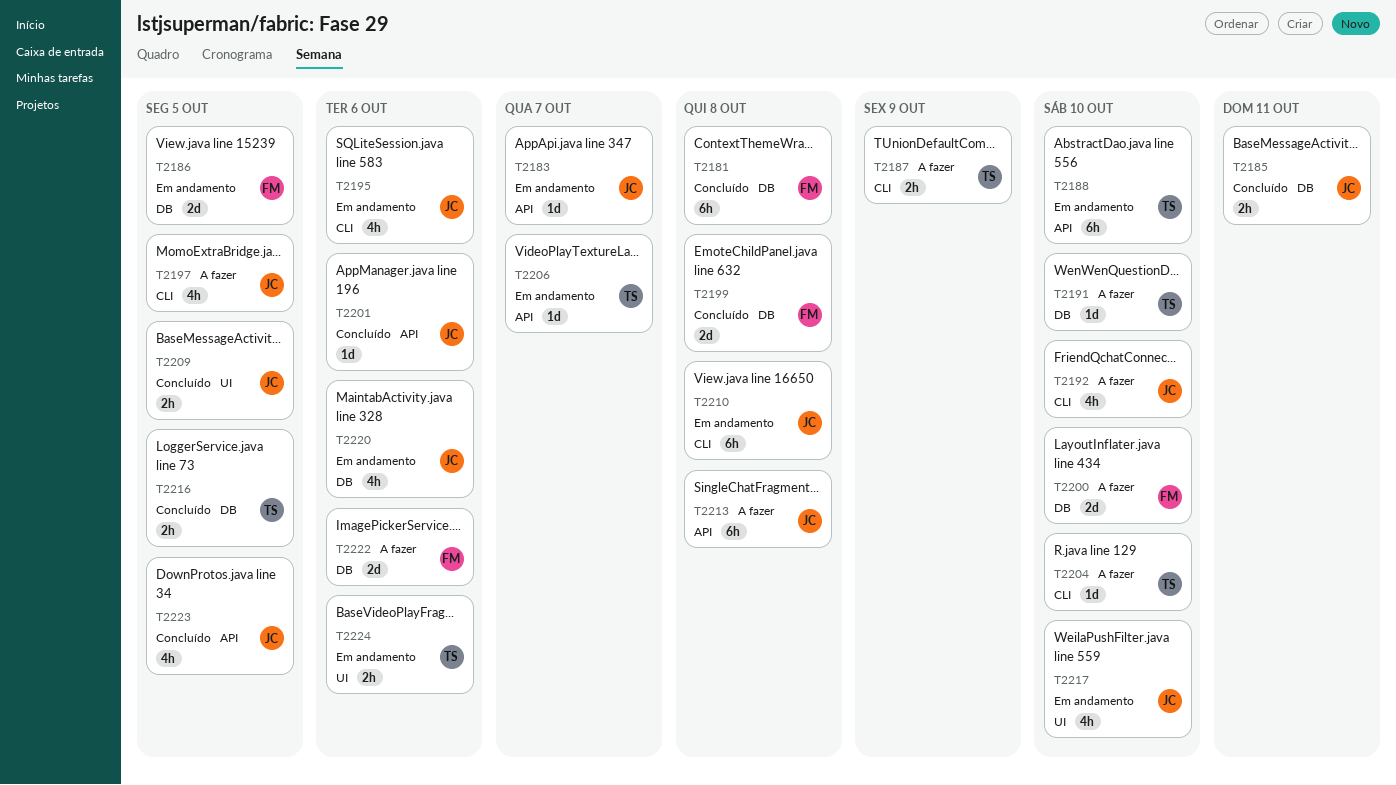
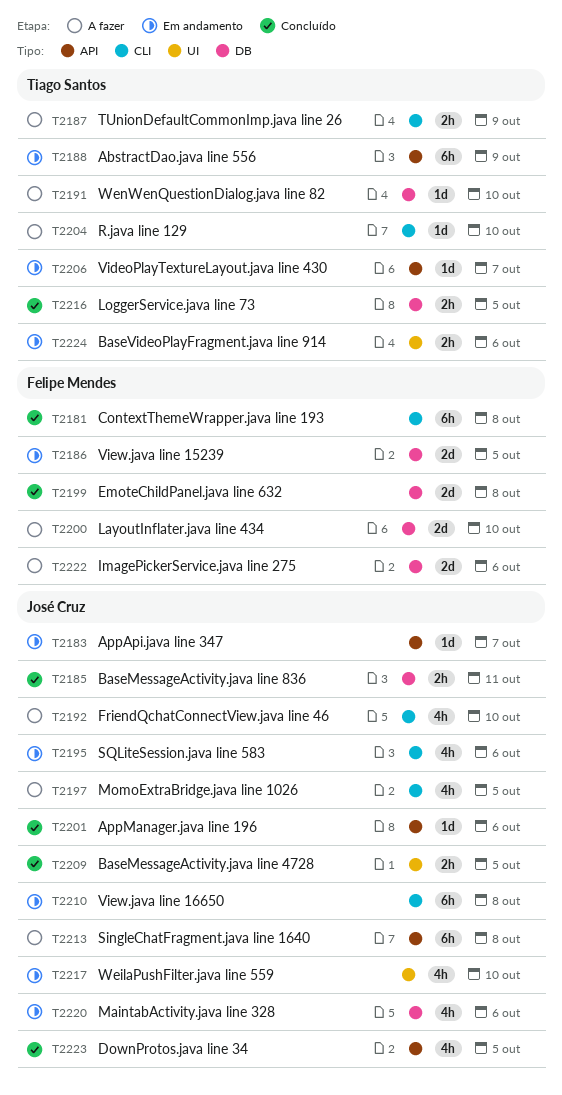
T2181, label: DB -> CLI
T2188, due: Oct 10 -> Oct 9

